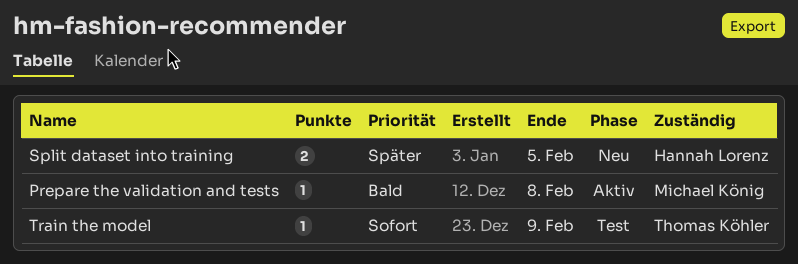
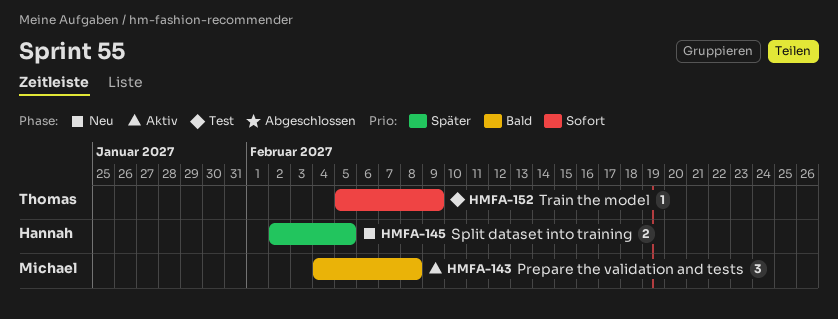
Prepare the validation and tests, estimate: 1 -> 3

